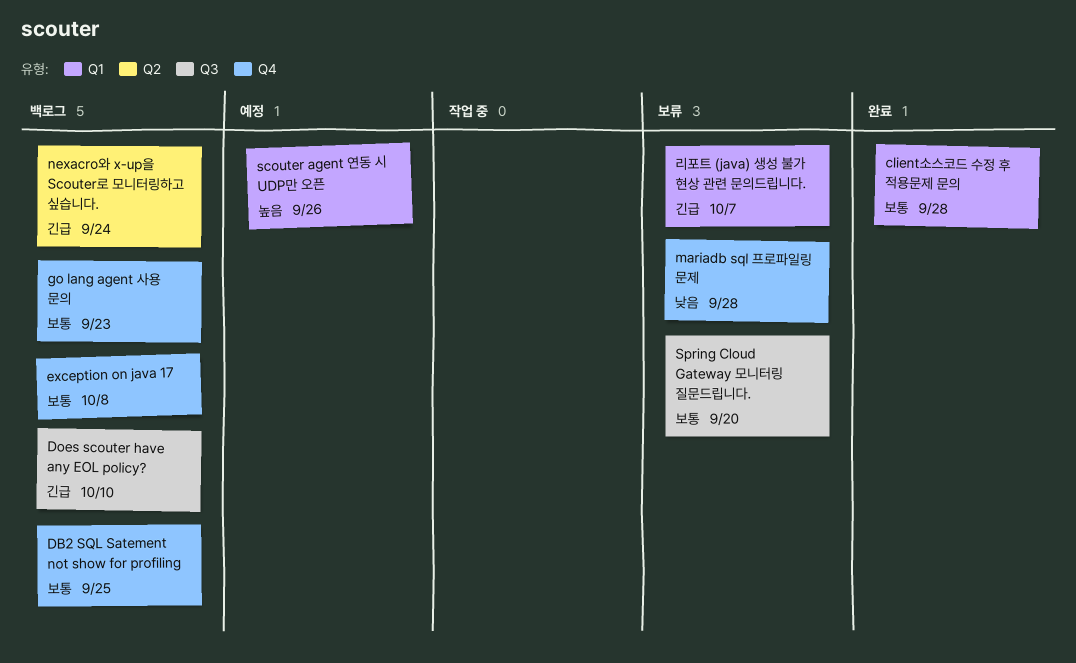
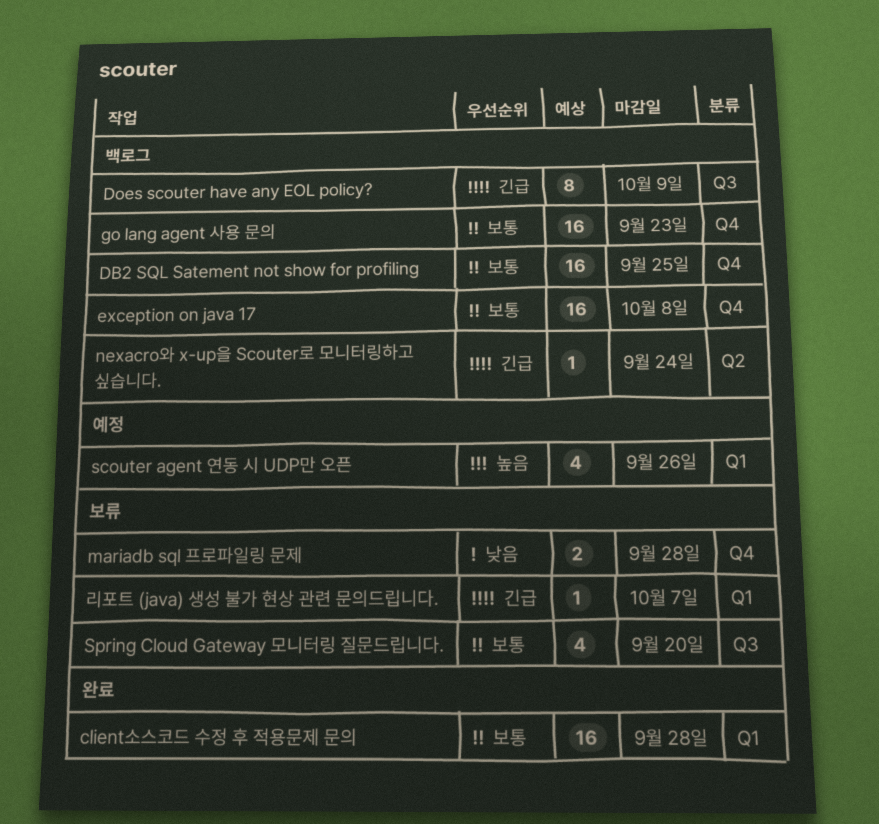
Does scouter have any EOL policy?, due: Oct 10 -> Oct 9

